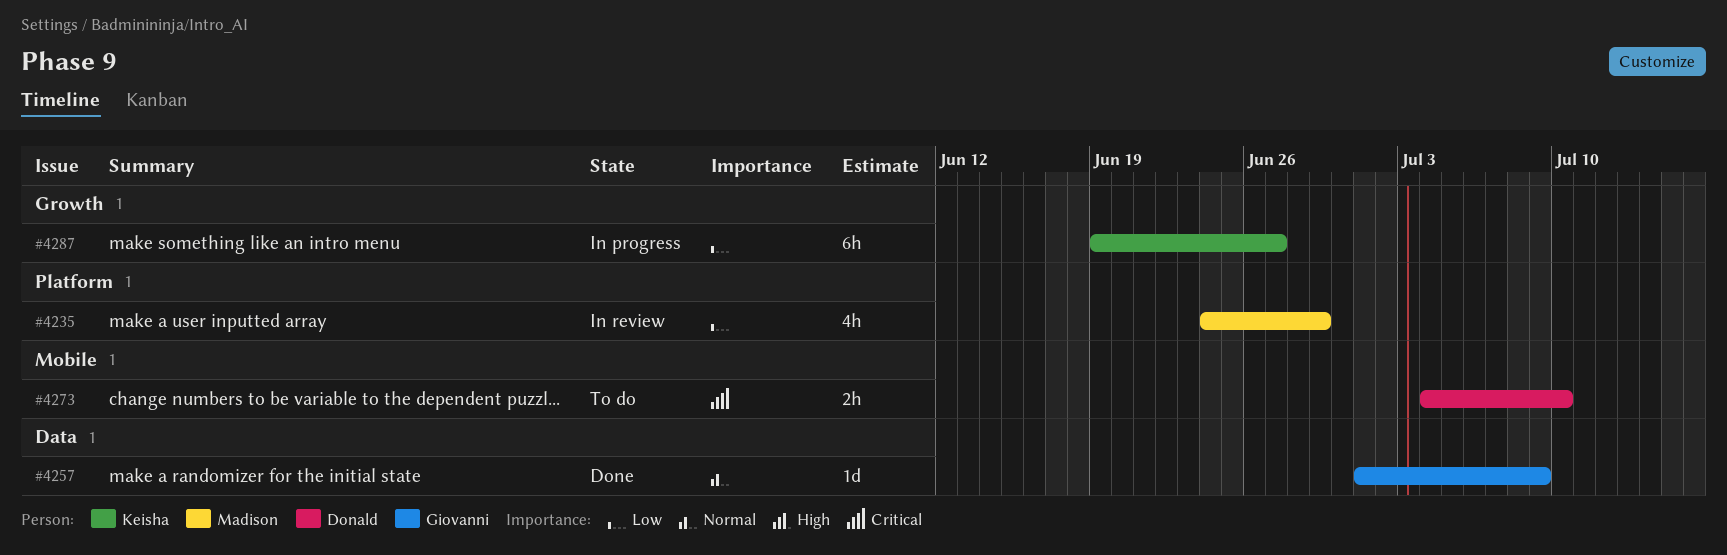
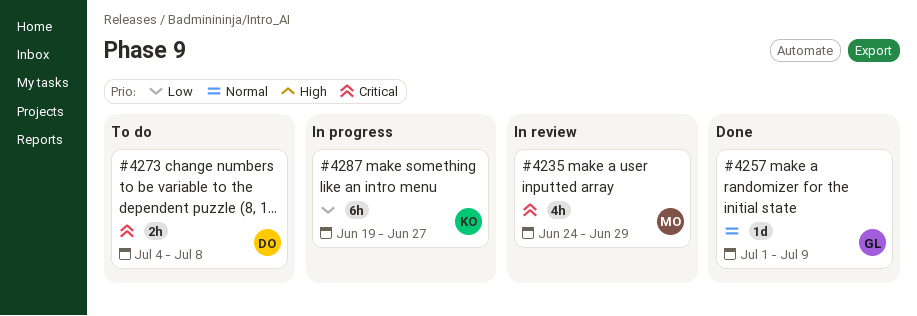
#4235, priority: Low -> Critical
#4273, due: Jul 10 -> Jul 8

